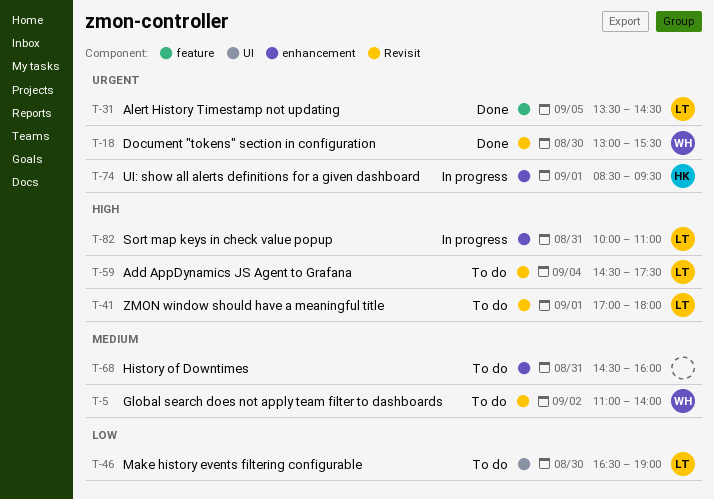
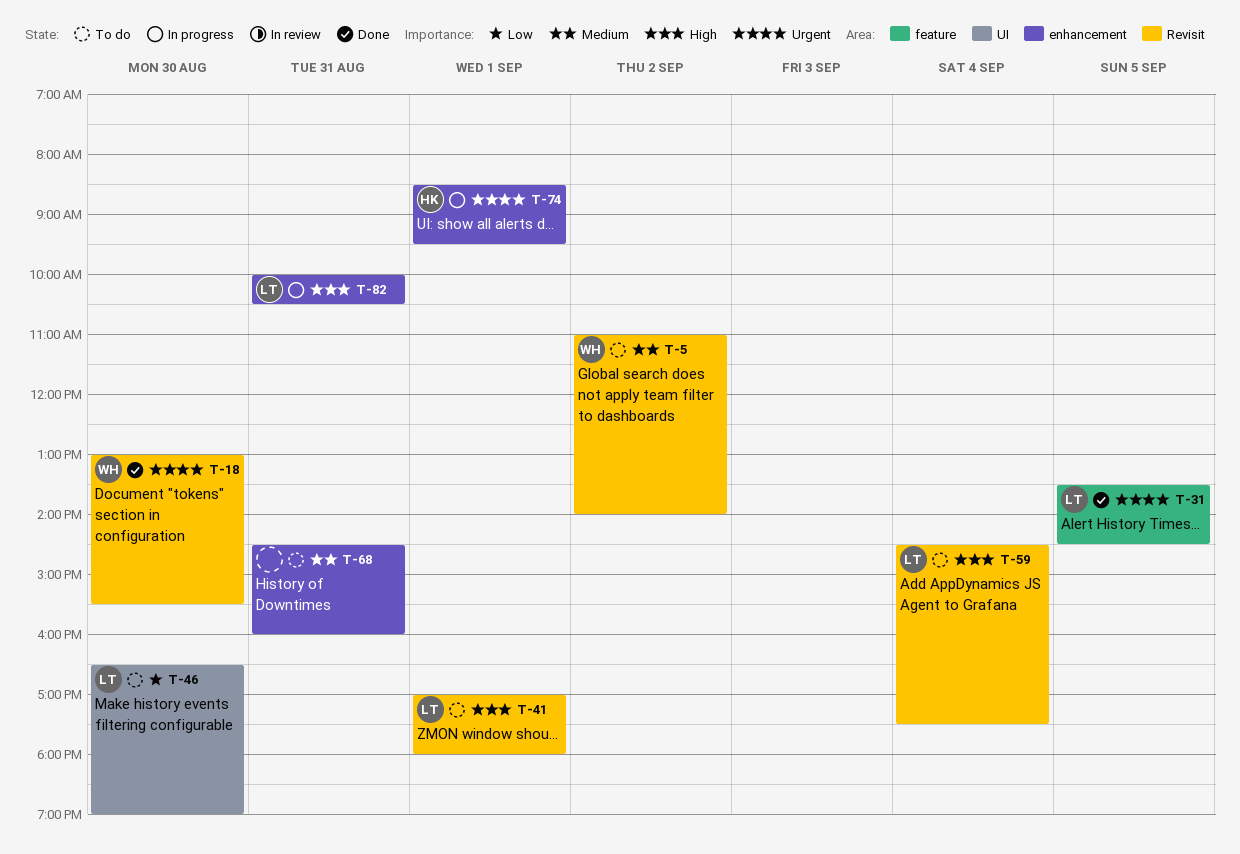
T-82, ends: 11:00 -> 10:30

